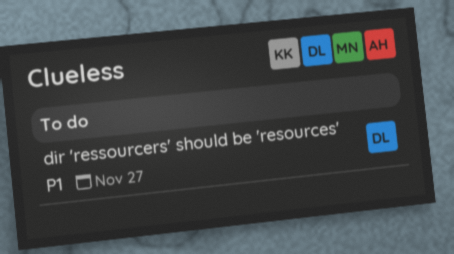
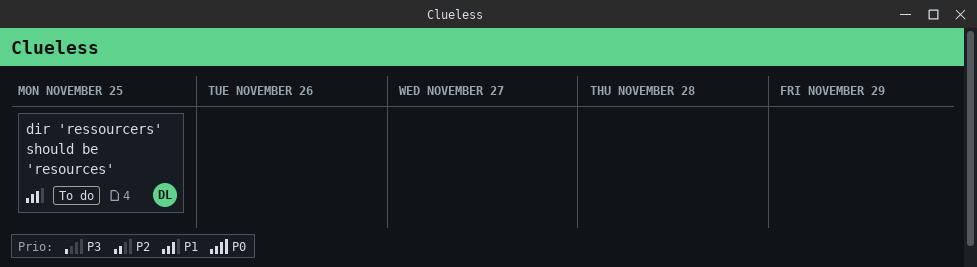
dir 'ressourcers' should be 'resources', due: Nov 27 -> Nov 25

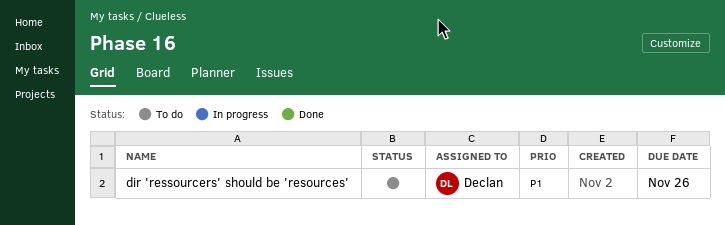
dir 'ressourcers' should be 'resources', due: Nov 25 -> Nov 26

